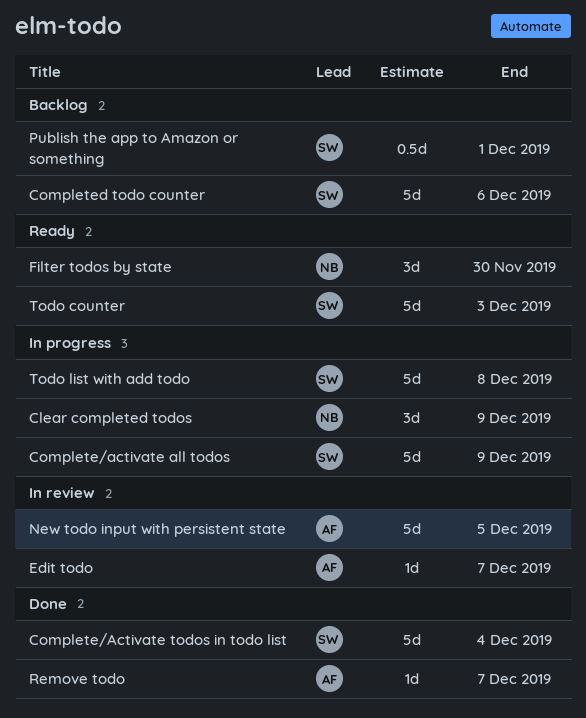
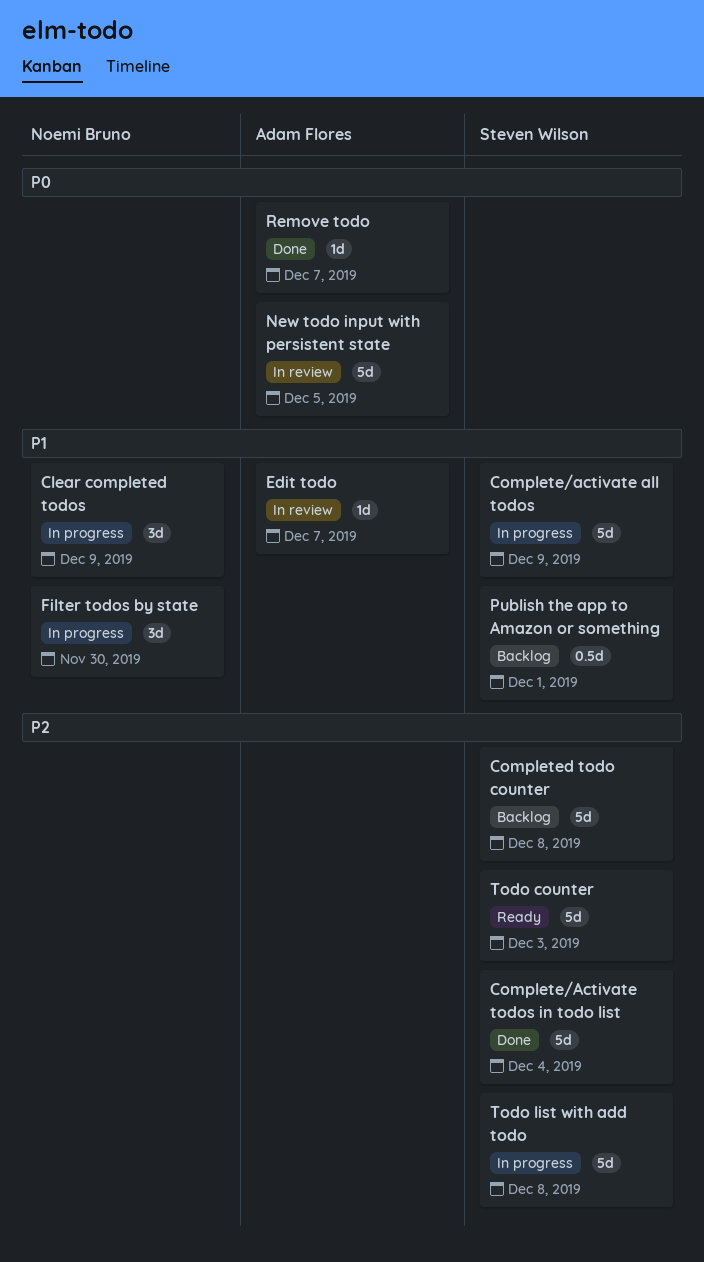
Completed todo counter, due: Dec 6 -> Dec 8
Filter todos by state, status: Ready -> In progress

